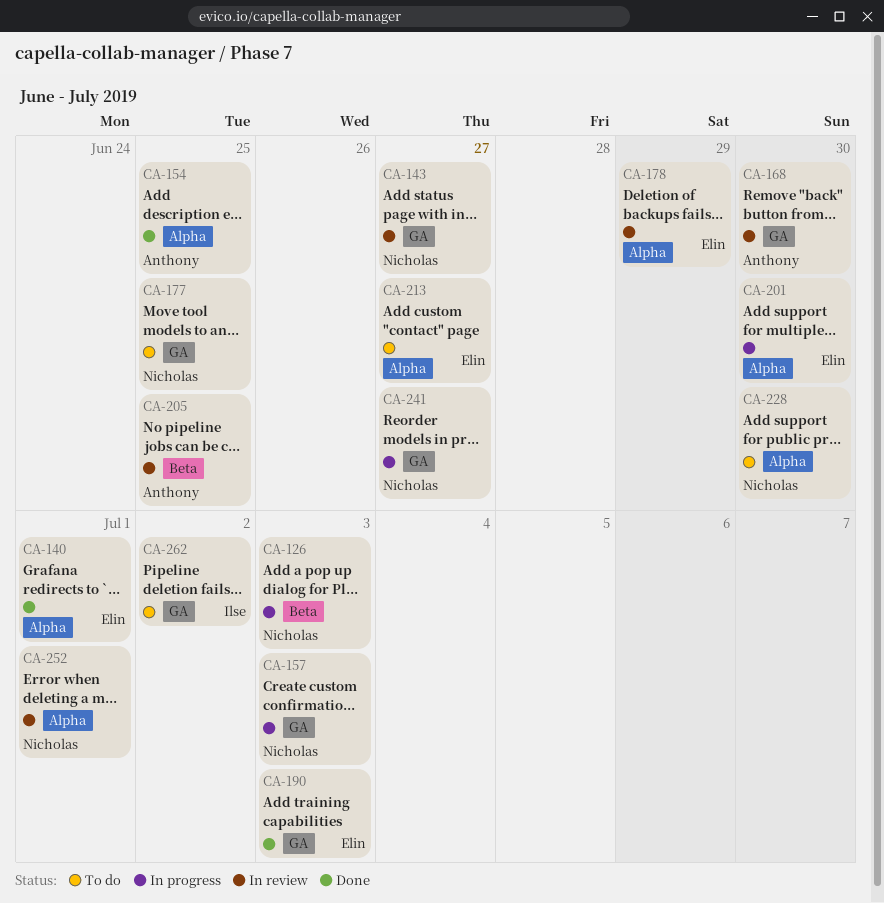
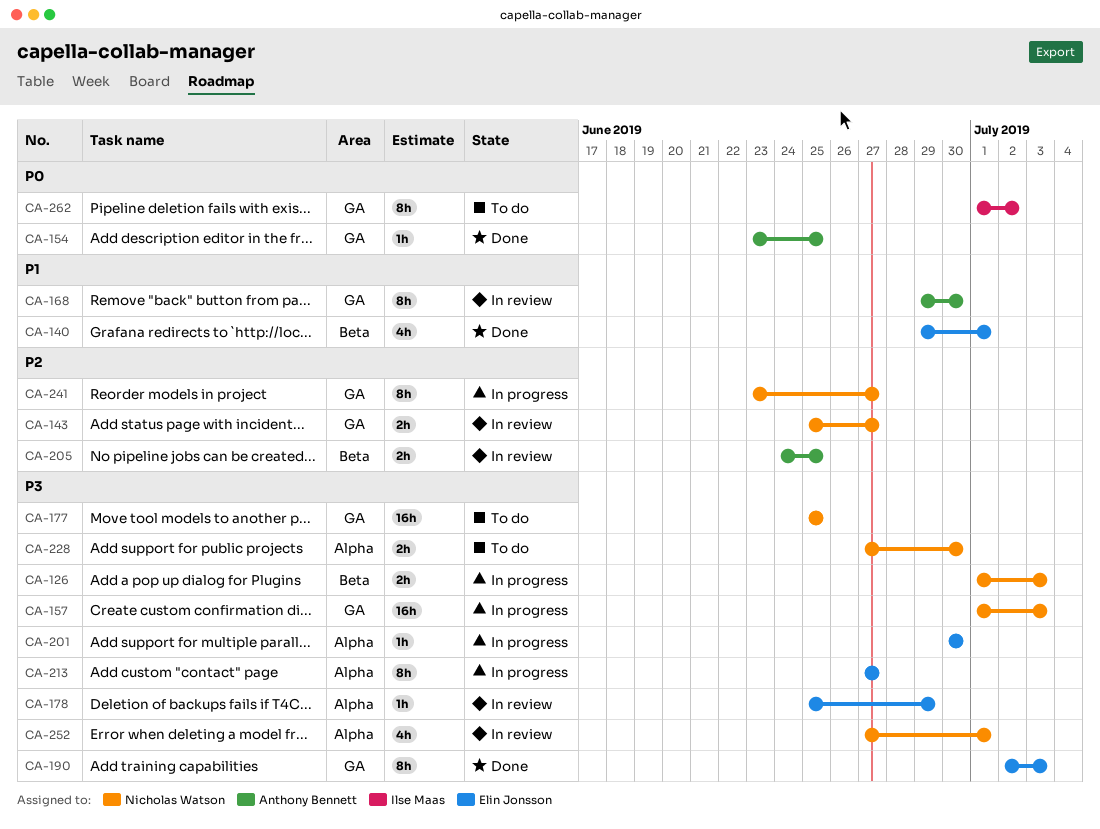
CA-140, label: Alpha -> Beta
CA-154, label: Alpha -> GA
CA-213, status: To do -> In progress

